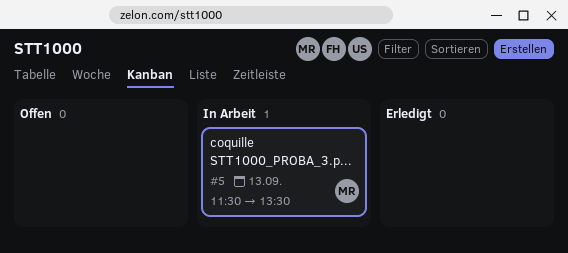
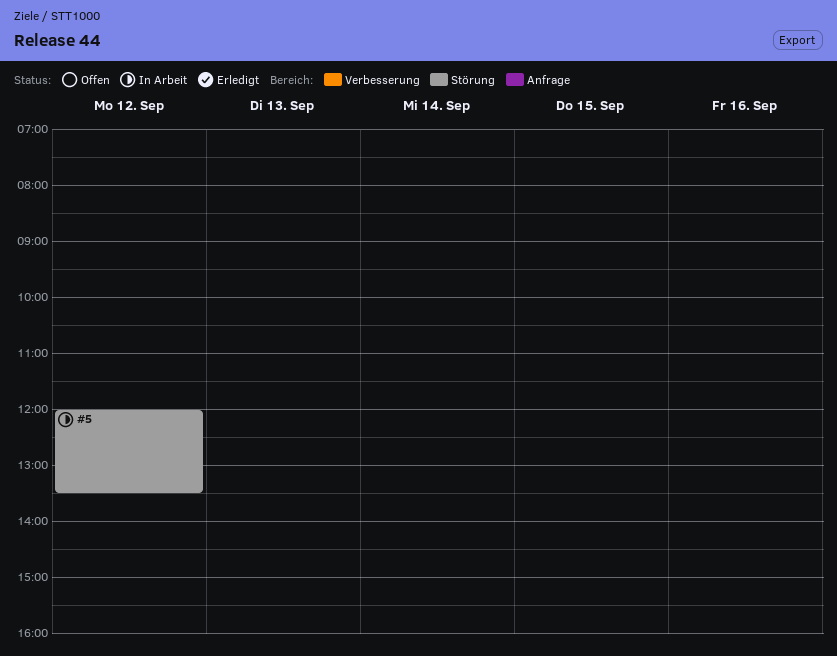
#5, day: Sep 13 -> Sep 12
#5, begins: 11:30 -> 12:00

